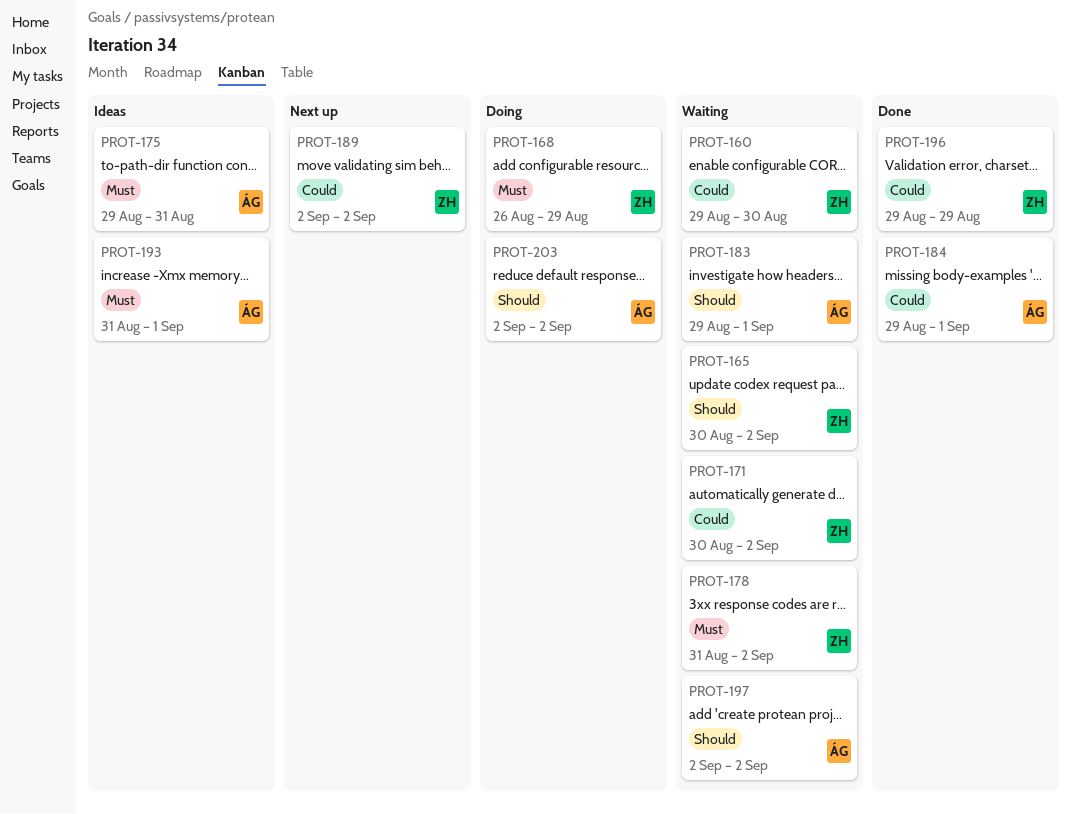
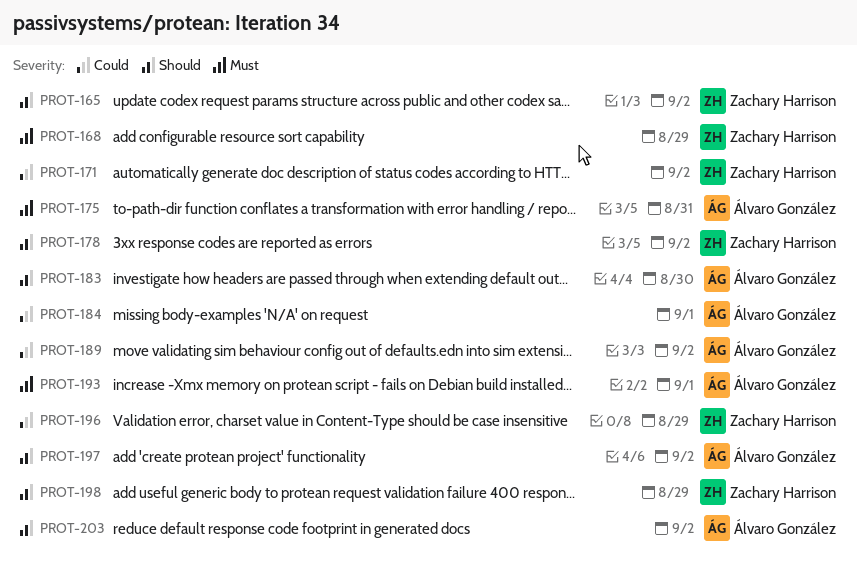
PROT-160: present -> none
PROT-178, priority: Must -> Should
PROT-183, due: Sep 1 -> Aug 30
PROT-189, owner: Zachary Harrison -> Álvaro González
PROT-198: none -> present

